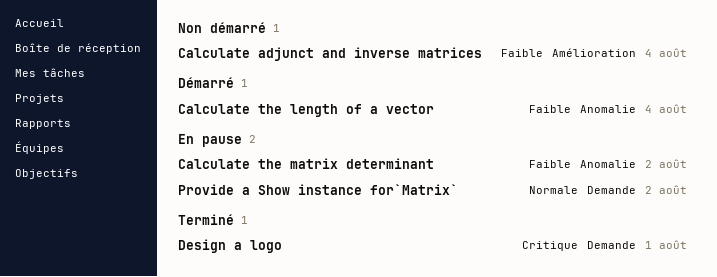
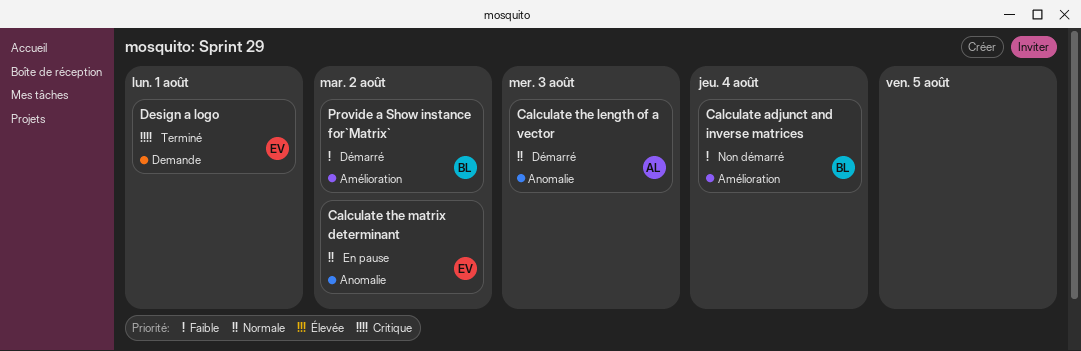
Calculate the length of a vector, priority: Faible -> Normale
Calculate the length of a vector, due: Aug 4 -> Aug 3
Calculate the matrix determinant, priority: Faible -> Normale
Provide a Show instance for`Matrix`, status: En pause -> Démarré
Provide a Show instance for`Matrix`, priority: Normale -> Faible
Provide a Show instance for`Matrix`, label: Demande -> Amélioration

